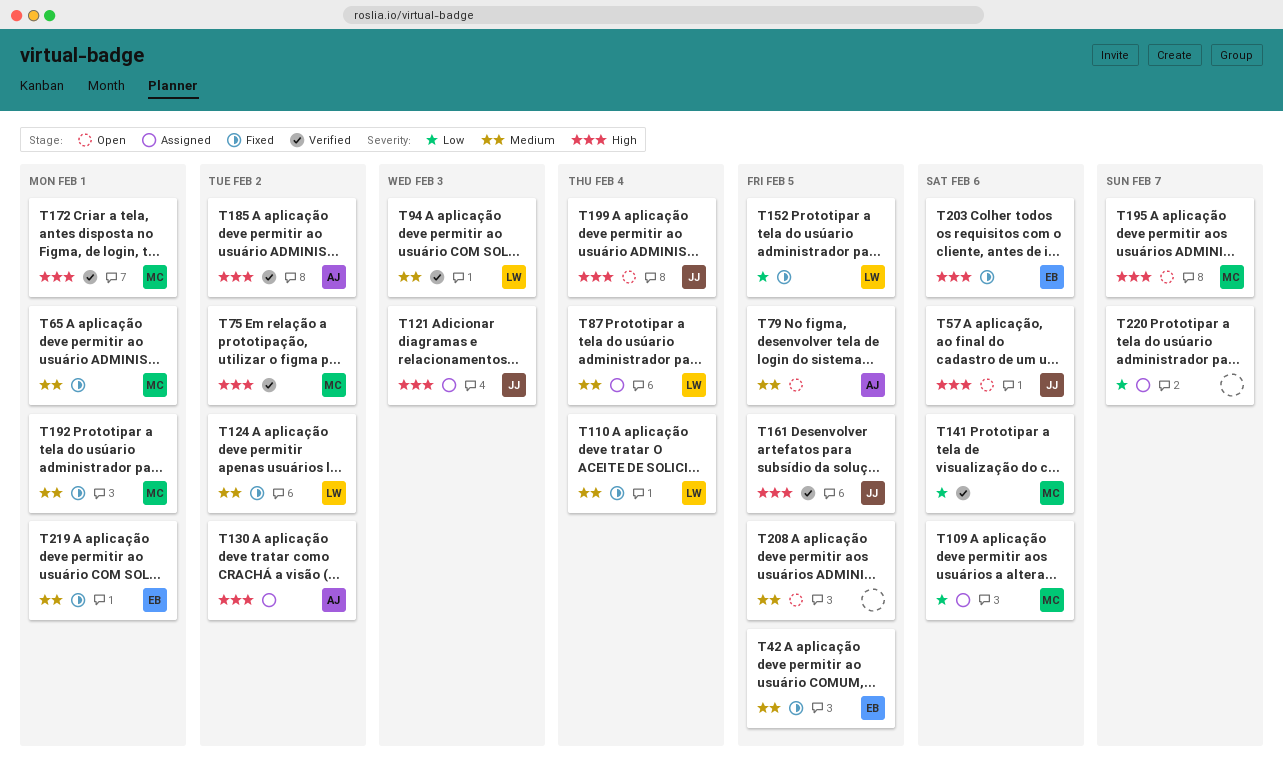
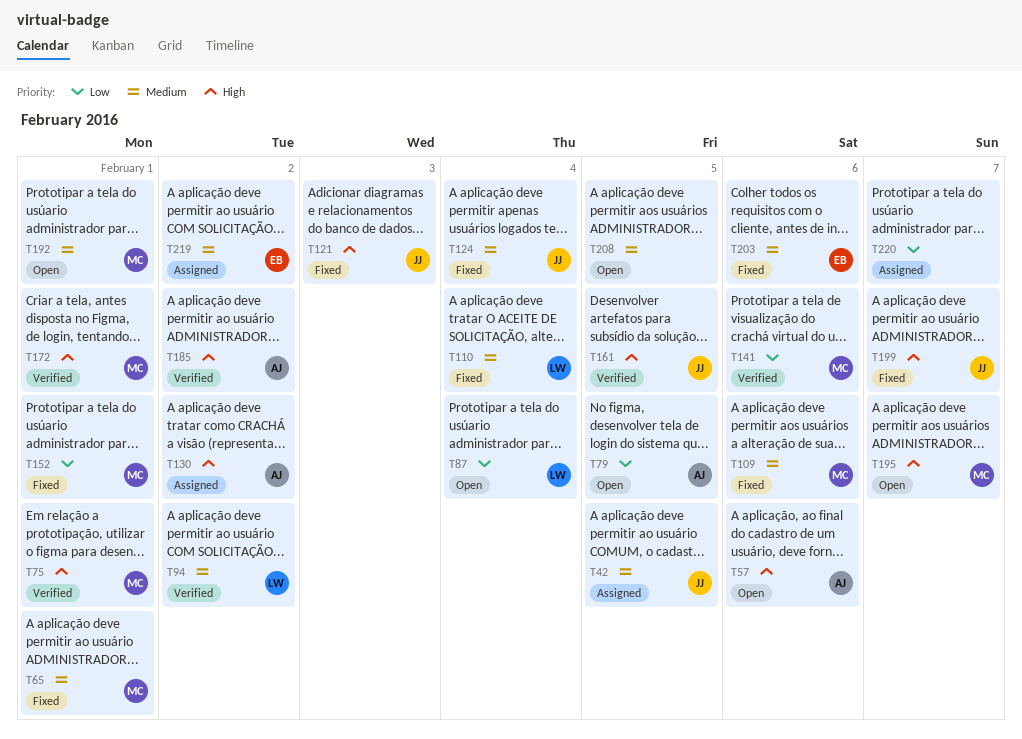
T42, status: Fixed -> Assigned
T42, owner: EB -> JJ
T57, owner: JJ -> AJ
T75, due: Feb 2 -> Feb 1
T79, priority: Medium -> Low
T87, status: Assigned -> Open
T87, priority: Medium -> Low
T94, due: Feb 3 -> Feb 2
T109, status: Assigned -> Fixed
T109, priority: Low -> Medium
T121, status: Assigned -> Fixed
T124, owner: LW -> JJ
T124, due: Feb 2 -> Feb 4
T152, owner: LW -> MC
T152, due: Feb 5 -> Feb 1
T192, status: Fixed -> Open
T199, status: Open -> Fixed
T199, due: Feb 4 -> Feb 7
T203, priority: High -> Medium
T219, status: Fixed -> Assigned
T219, due: Feb 1 -> Feb 2

